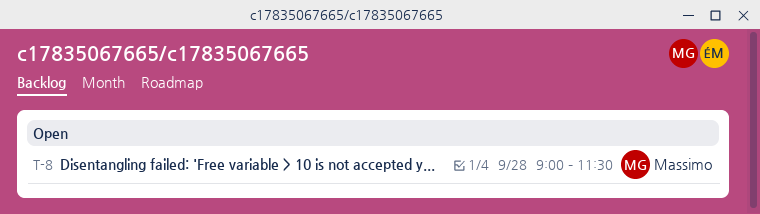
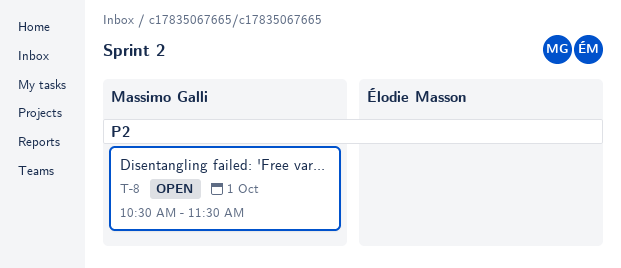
T-8, day: Sep 28 -> Oct 1
T-8, begins: 09:00 -> 10:30

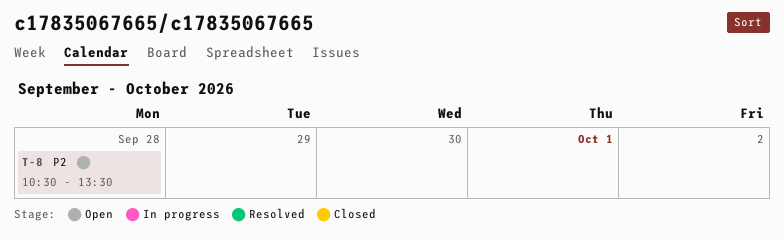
T-8, day: Oct 1 -> Sep 28
T-8, ends: 11:30 -> 13:30

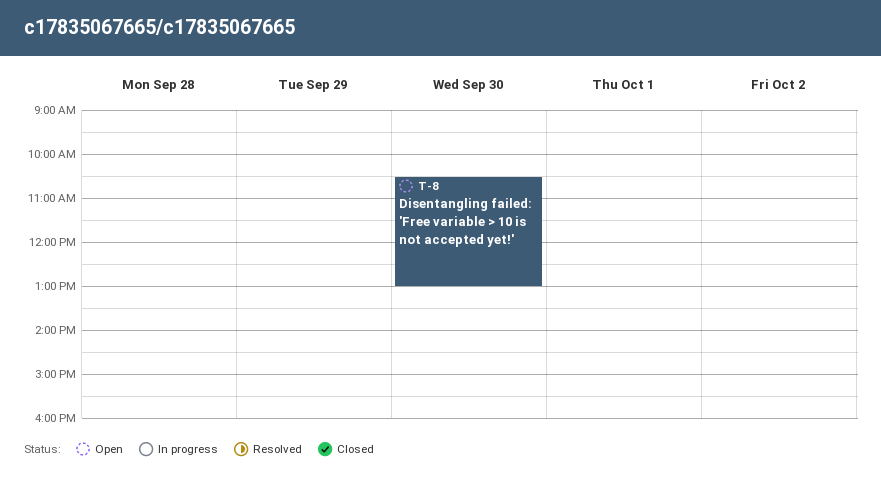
T-8, day: Sep 28 -> Sep 30
T-8, ends: 13:30 -> 13:00

